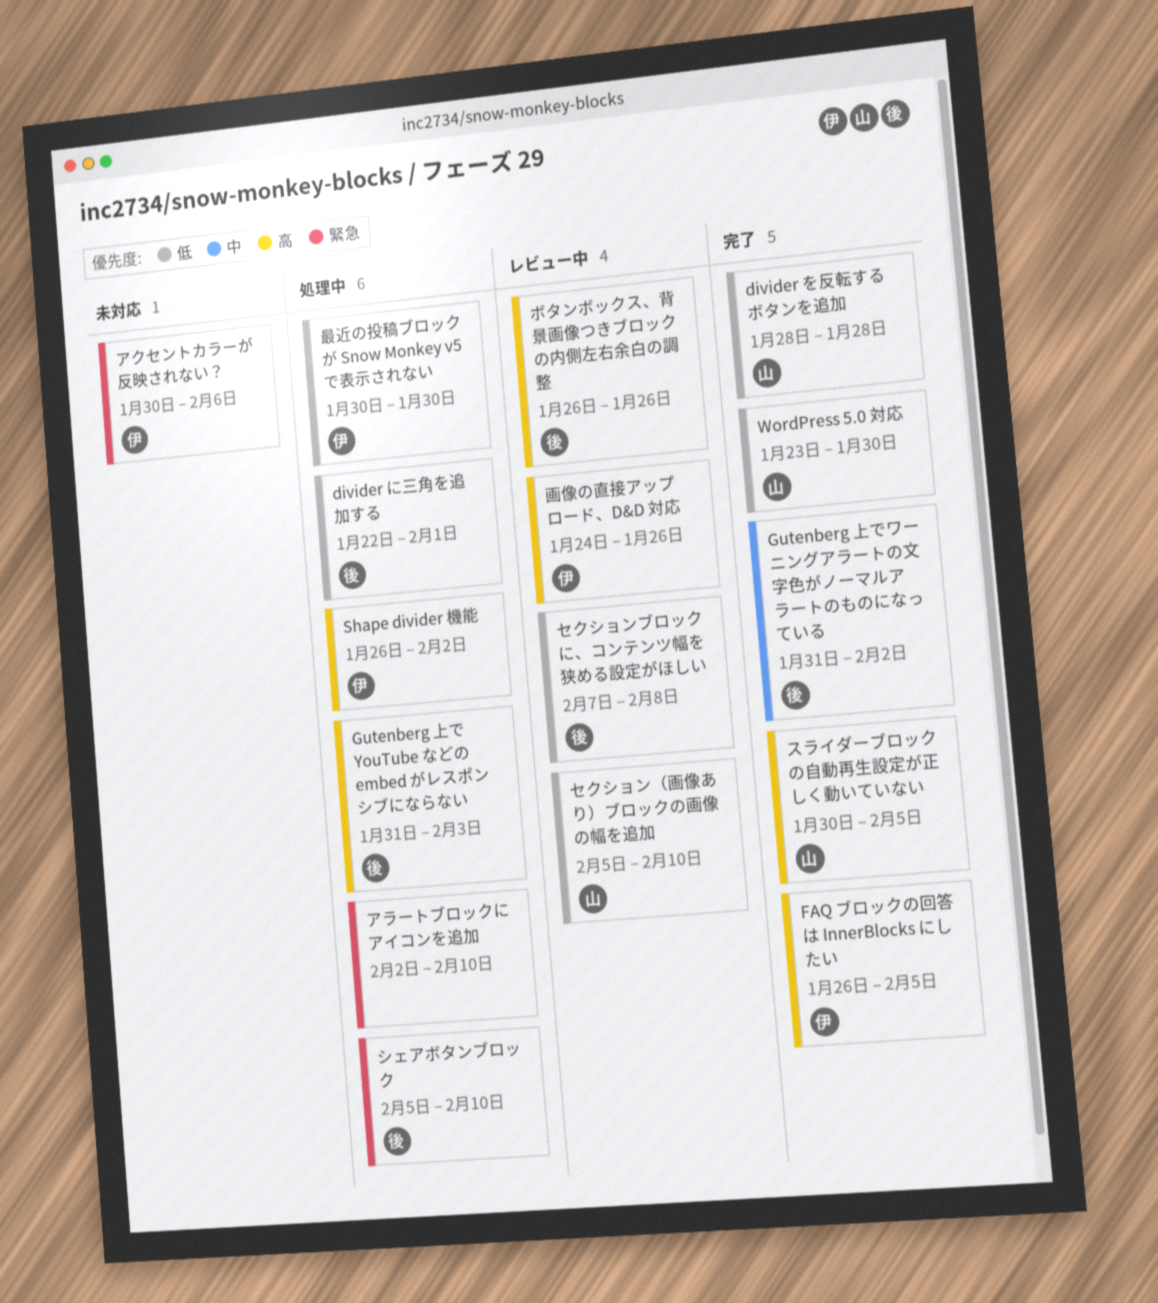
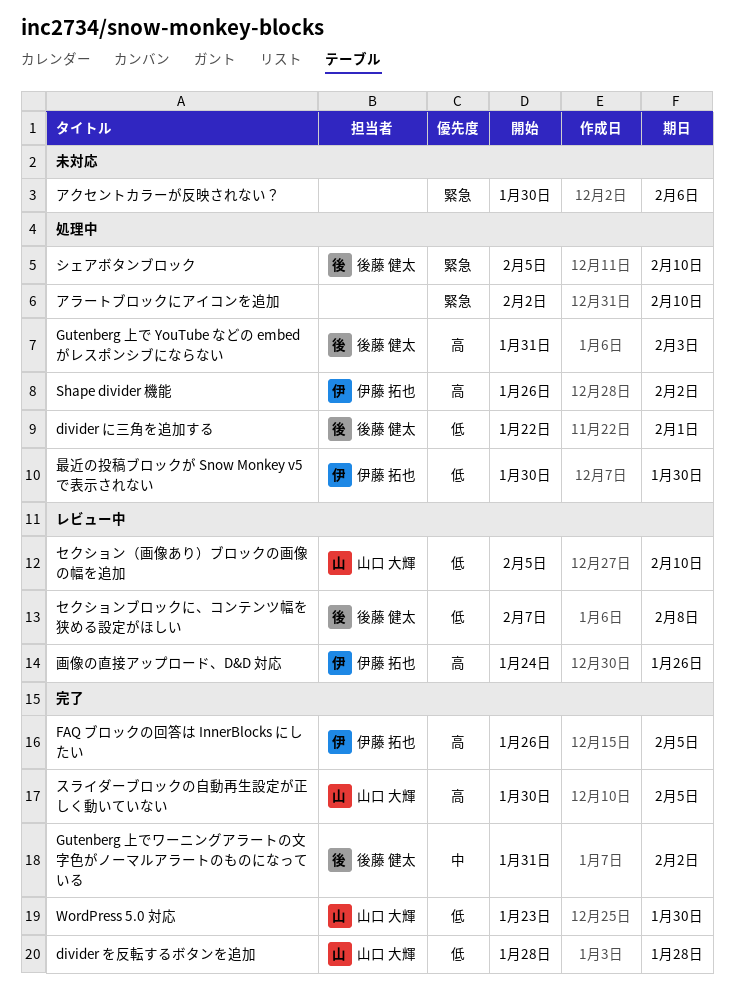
アクセントカラーが反映されない？, owner: 伊藤 拓也 -> none
ボタンボックス、背景画像つきブロックの内側左右余白の調整: present -> none

